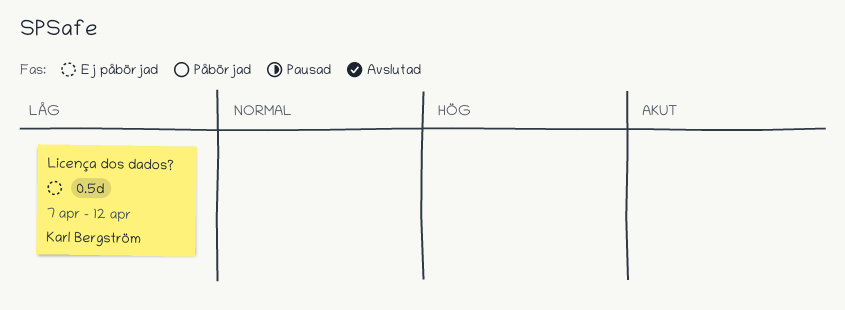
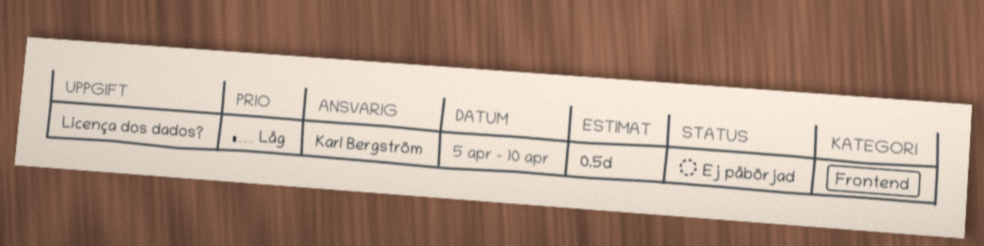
Licença dos dados?, start: Apr 7 -> Apr 5
Licença dos dados?, due: Apr 12 -> Apr 10

